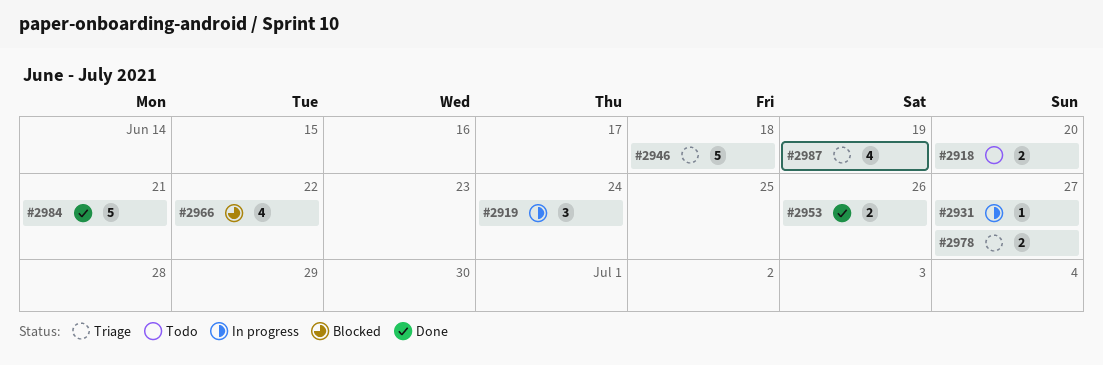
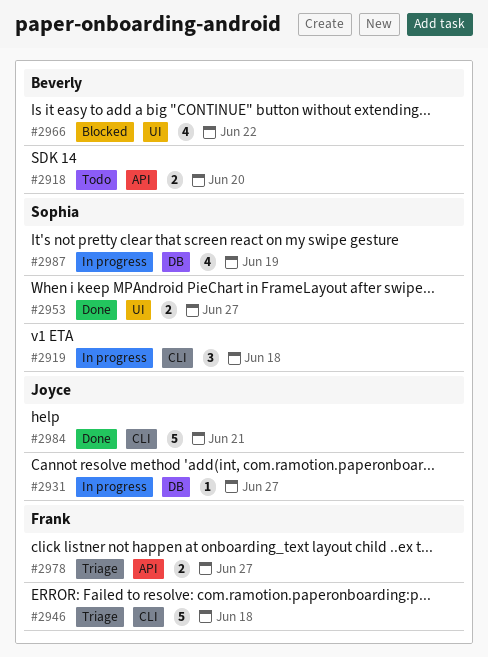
#2919, due: Jun 24 -> Jun 18
#2953, due: Jun 26 -> Jun 27
#2987, status: Triage -> In progress

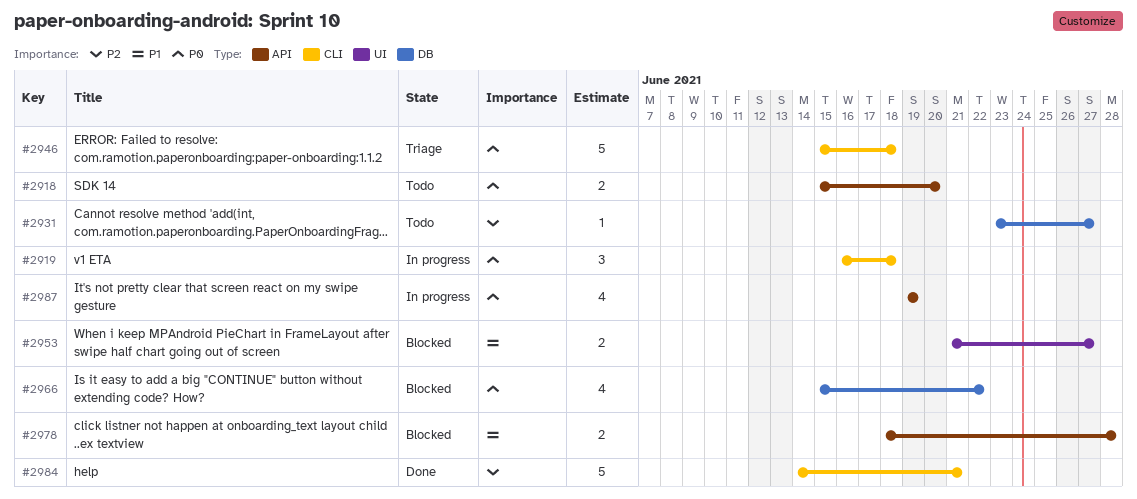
#2931, status: In progress -> Todo
#2953, status: Done -> Blocked
#2966, label: UI -> DB
#2978, status: Triage -> Blocked
#2978, due: Jun 27 -> Jun 28
#2987, label: DB -> API

